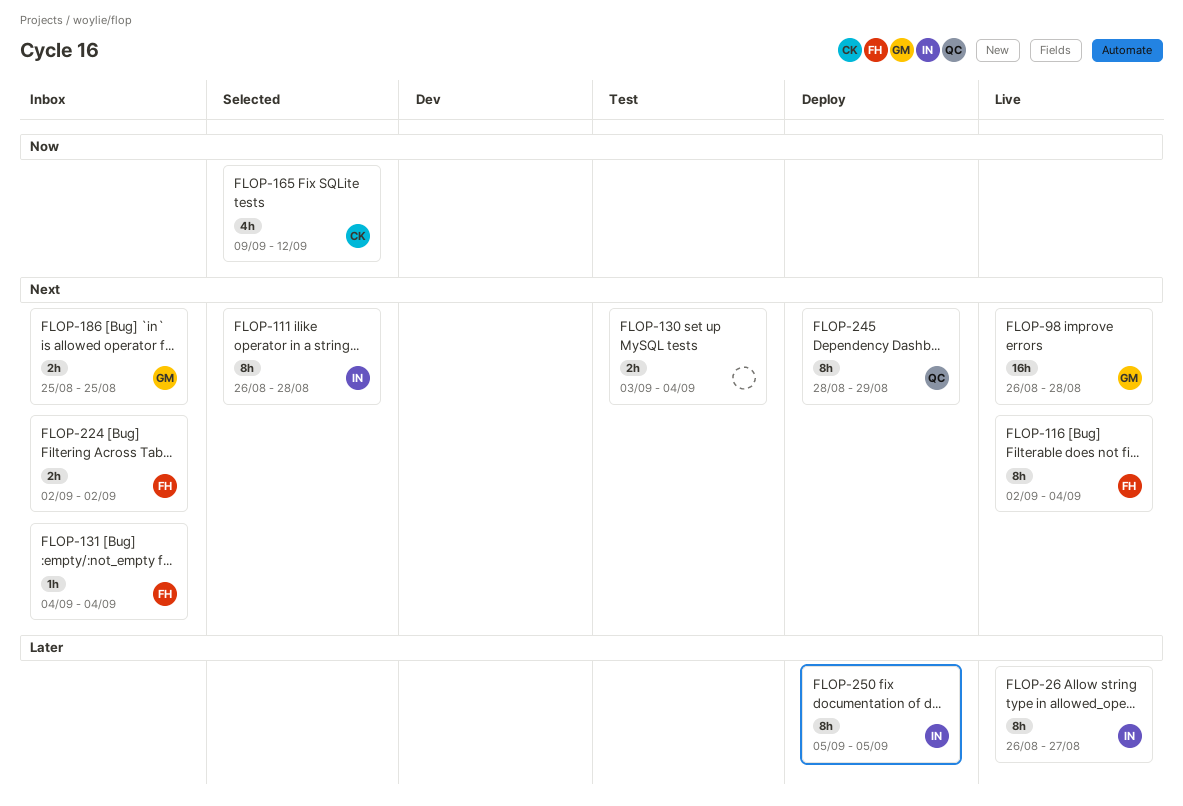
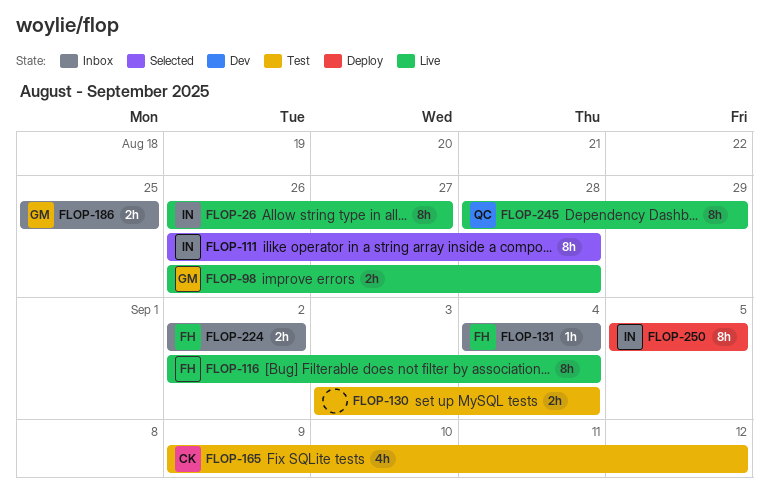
FLOP-98, estimate: 16h -> 2h
FLOP-165, status: Selected -> Test
FLOP-245, status: Deploy -> Live

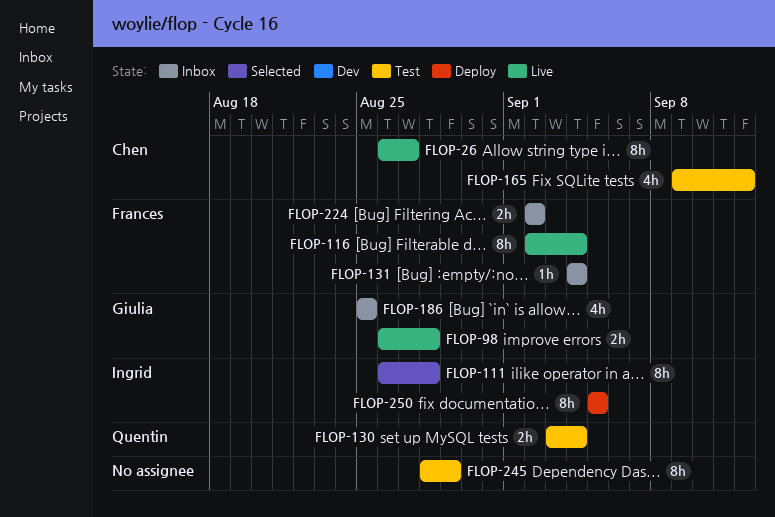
FLOP-26, owner: Ingrid -> Chen
FLOP-130, owner: none -> Quentin
FLOP-186, estimate: 2h -> 4h
FLOP-245, status: Live -> Test
FLOP-245, owner: Quentin -> none

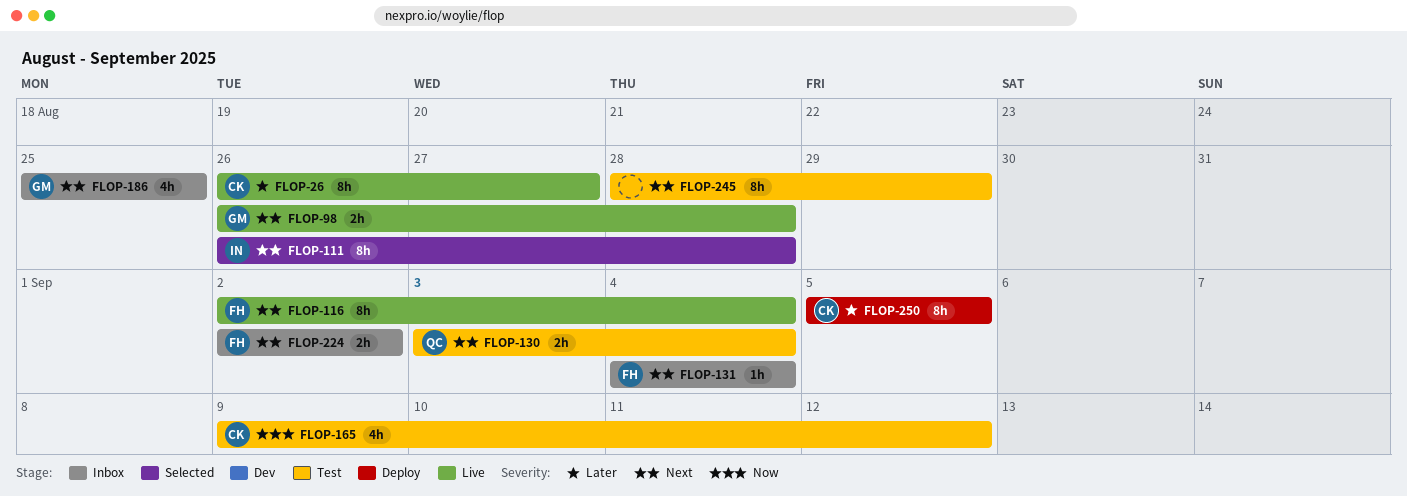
FLOP-250, owner: Ingrid -> Chen

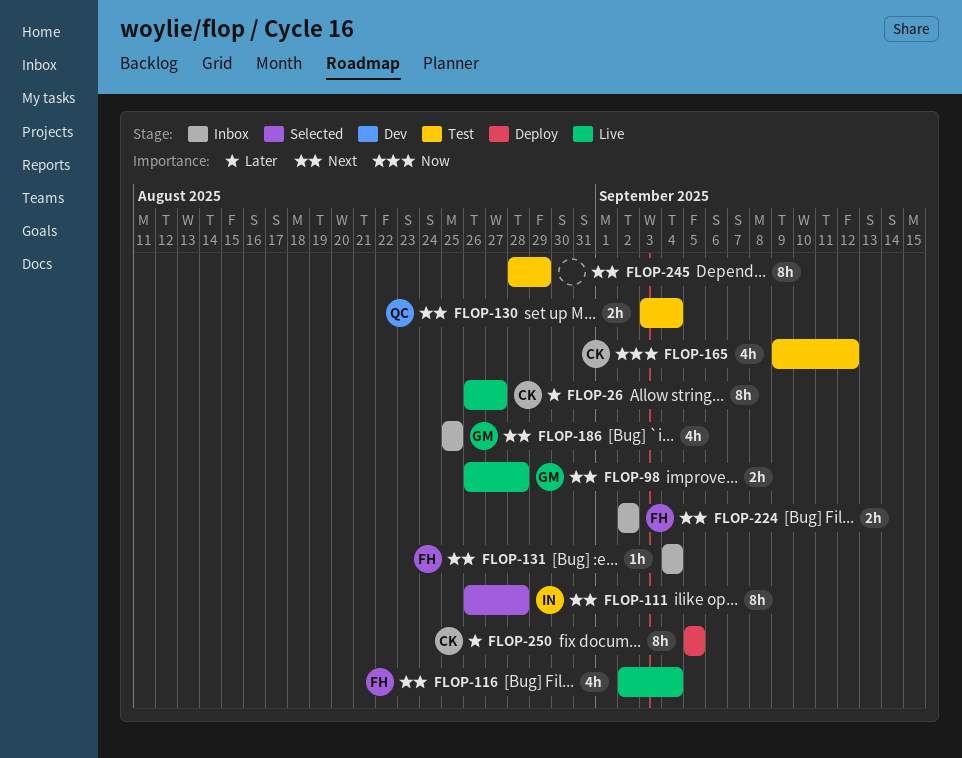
FLOP-116, estimate: 8h -> 4h

